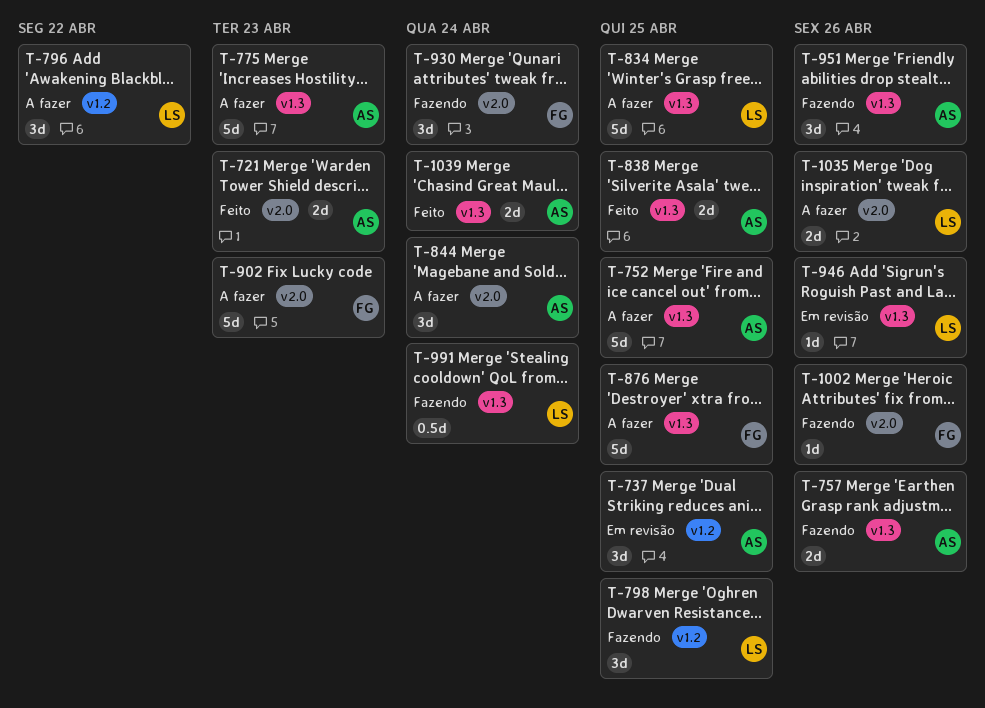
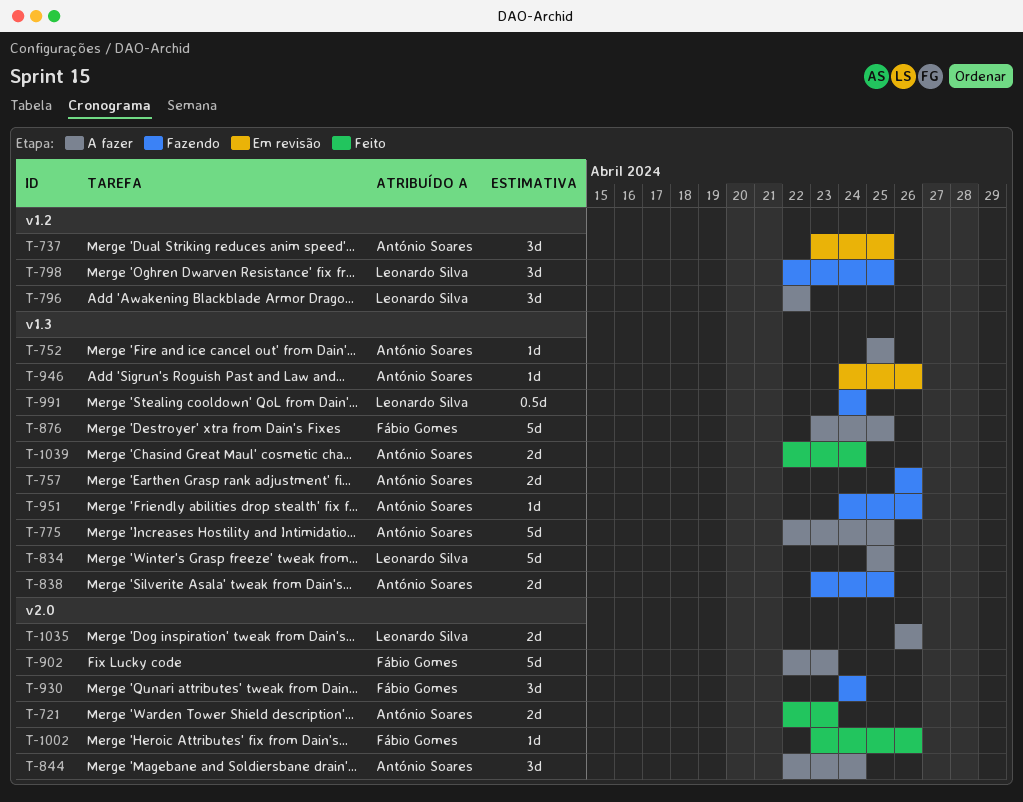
T-752, estimate: 5d -> 1d
T-775, due: Apr 23 -> Apr 25
T-838, status: Feito -> Fazendo
T-946, owner: Leonardo Silva -> António Soares
T-951, estimate: 3d -> 1d
T-1002, status: Fazendo -> Feito

